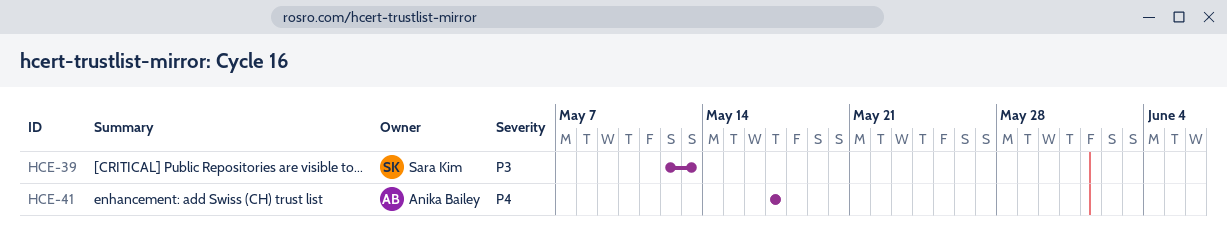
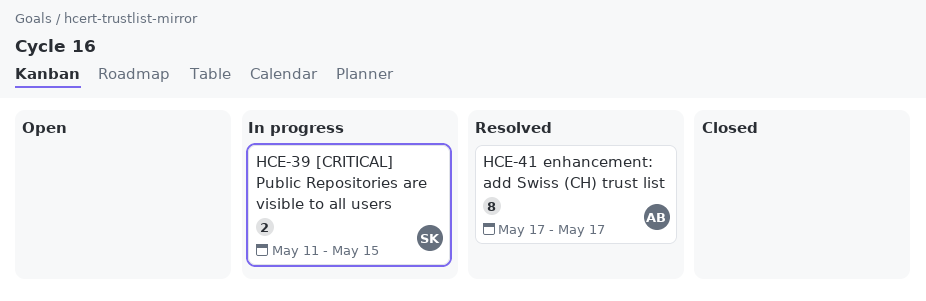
HCE-39, start: May 12 -> May 11
HCE-39, due: May 13 -> May 15

